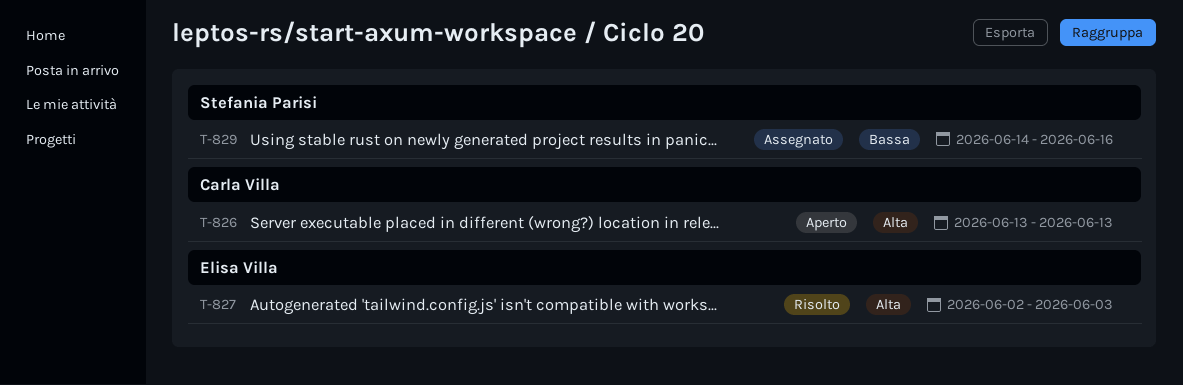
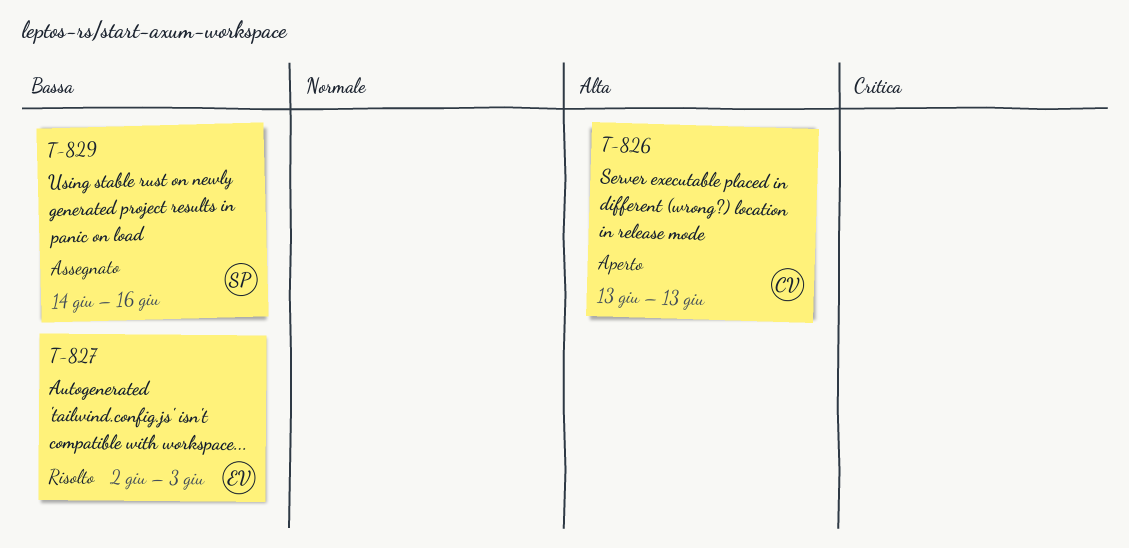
T-827, priority: Alta -> Bassa

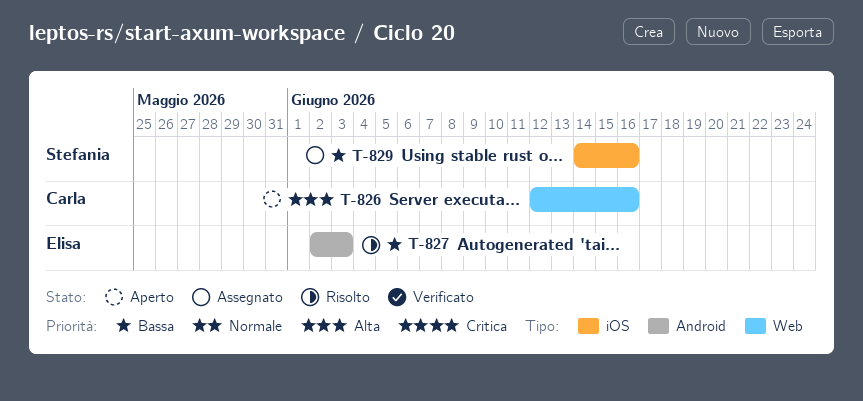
T-826, start: Jun 13 -> Jun 12
T-826, due: Jun 13 -> Jun 16

